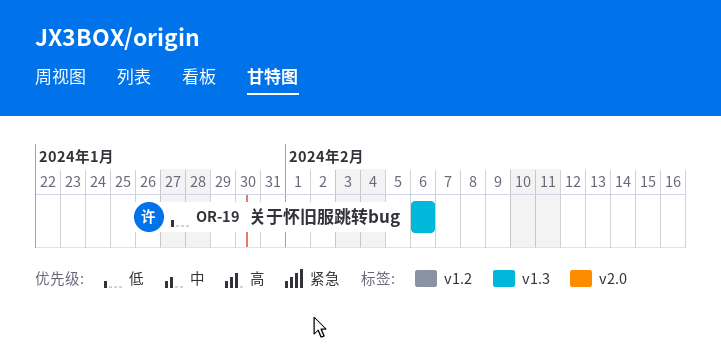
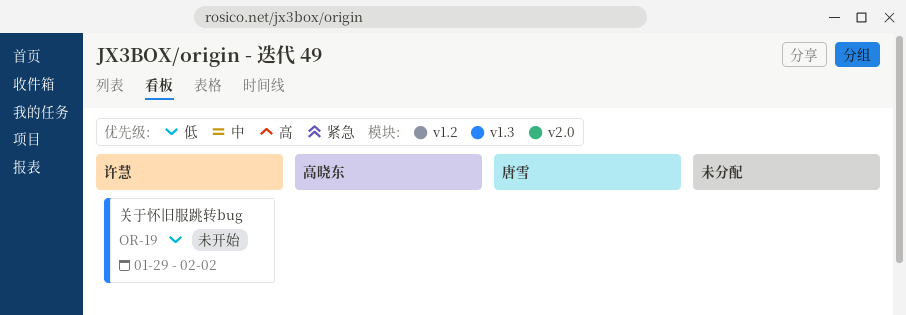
OR-19, start: Feb 6 -> Jan 29
OR-19, due: Feb 6 -> Feb 2

